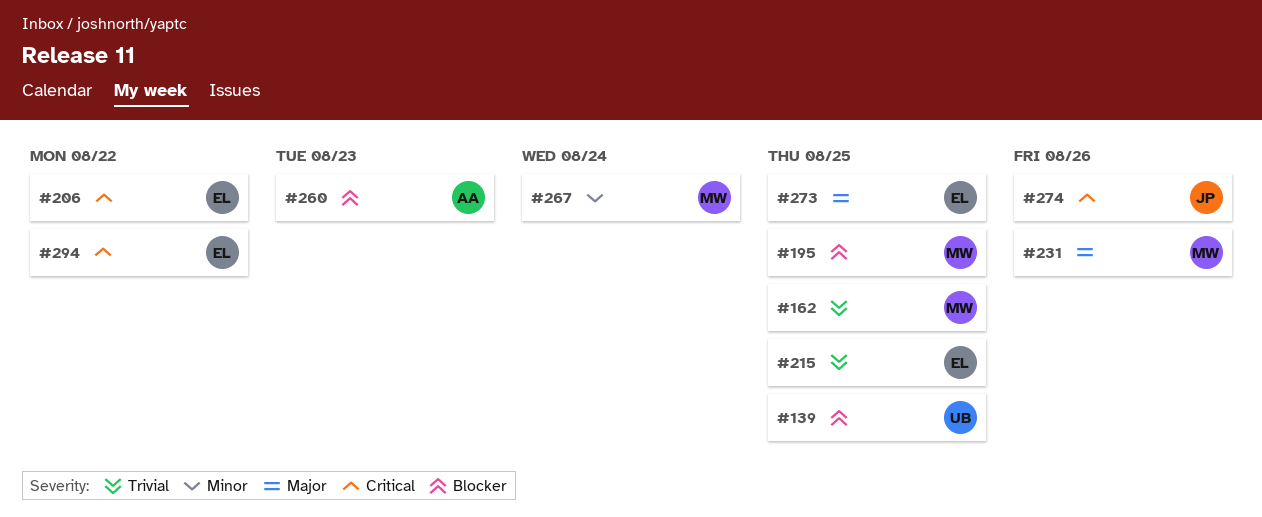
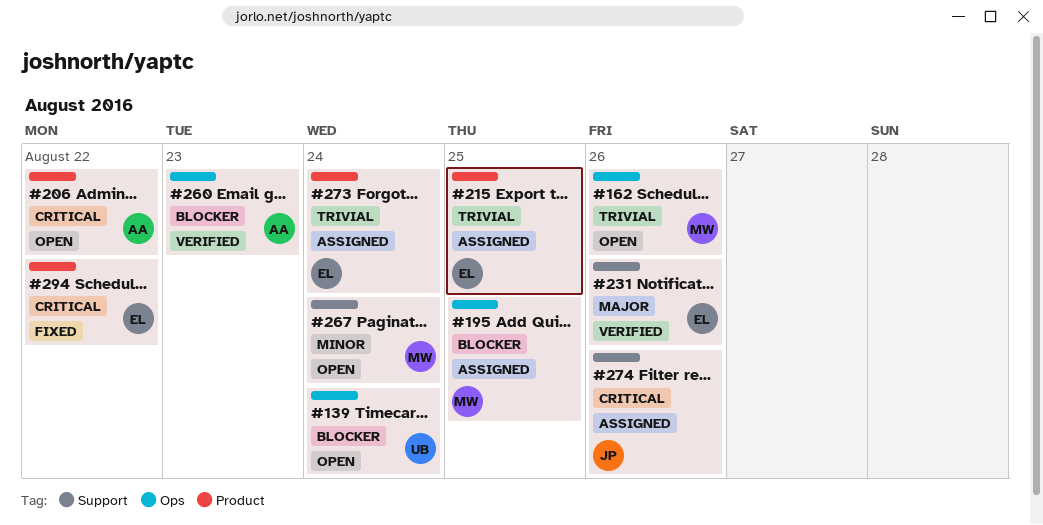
#139, due: Aug 25 -> Aug 24
#162, due: Aug 25 -> Aug 26
#206, owner: EL -> AA
#231, owner: MW -> EL
#273, priority: Major -> Trivial
#273, due: Aug 25 -> Aug 24

